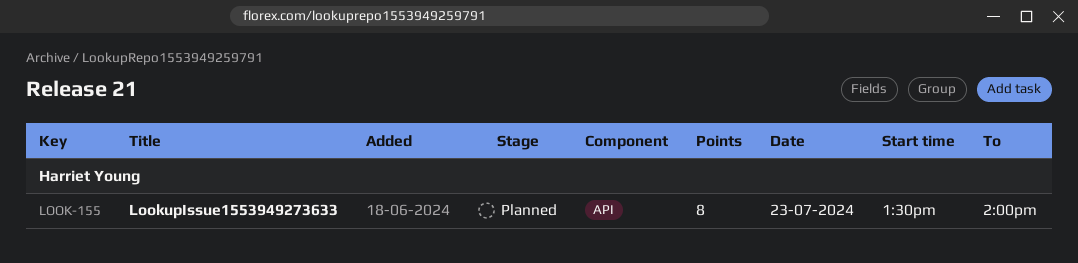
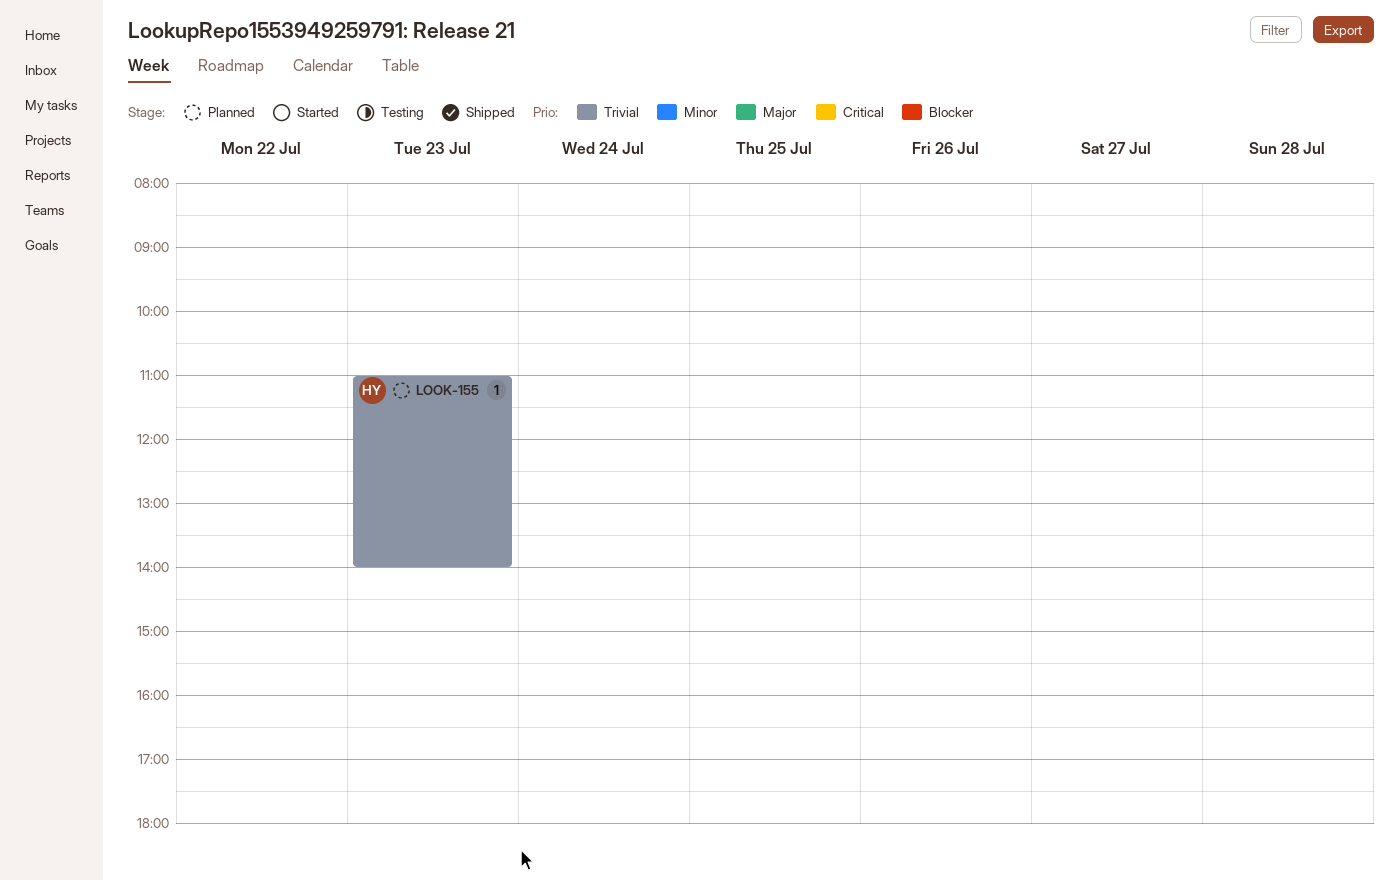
LOOK-155, estimate: 8 -> 1
LOOK-155, begins: 13:30 -> 11:00

